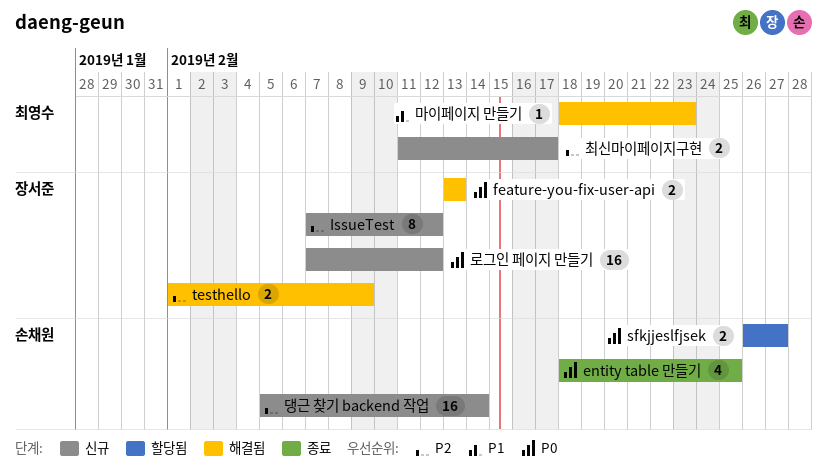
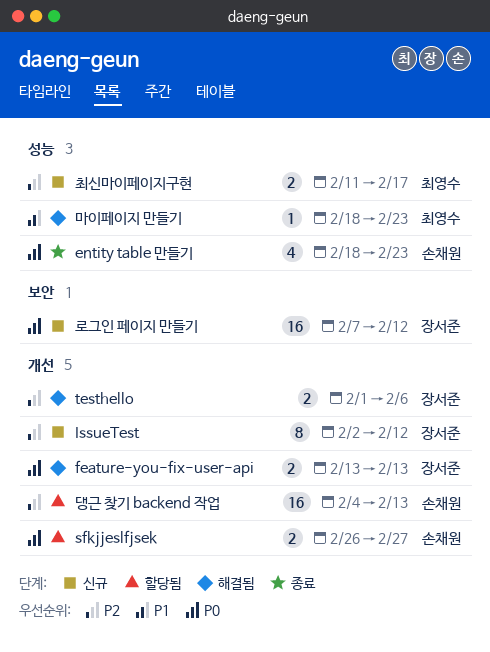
entity table 만들기, due: Feb 25 -> Feb 23
IssueTest, start: Feb 7 -> Feb 2
testhello, due: Feb 9 -> Feb 6
댕근 찾기 backend 작업, status: 신규 -> 할당됨
댕근 찾기 backend 작업, start: Feb 5 -> Feb 4
댕근 찾기 backend 작업, due: Feb 14 -> Feb 13

